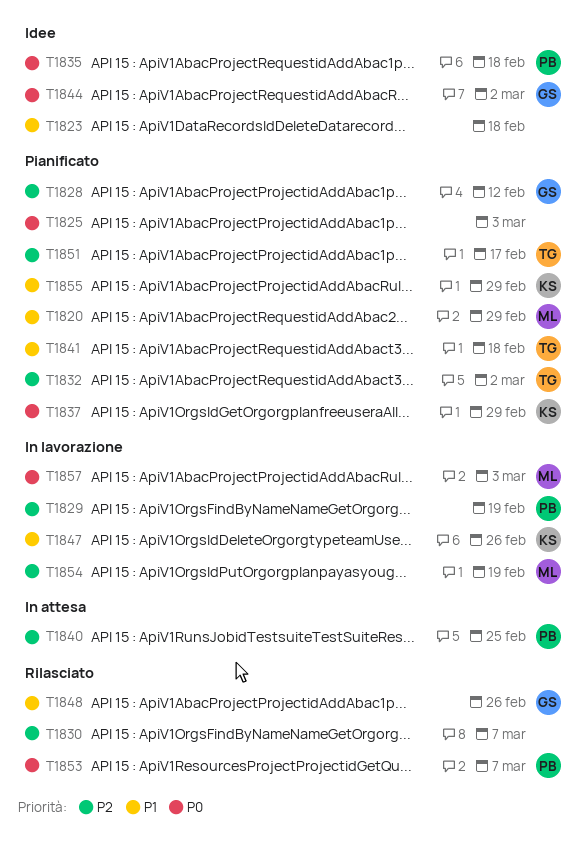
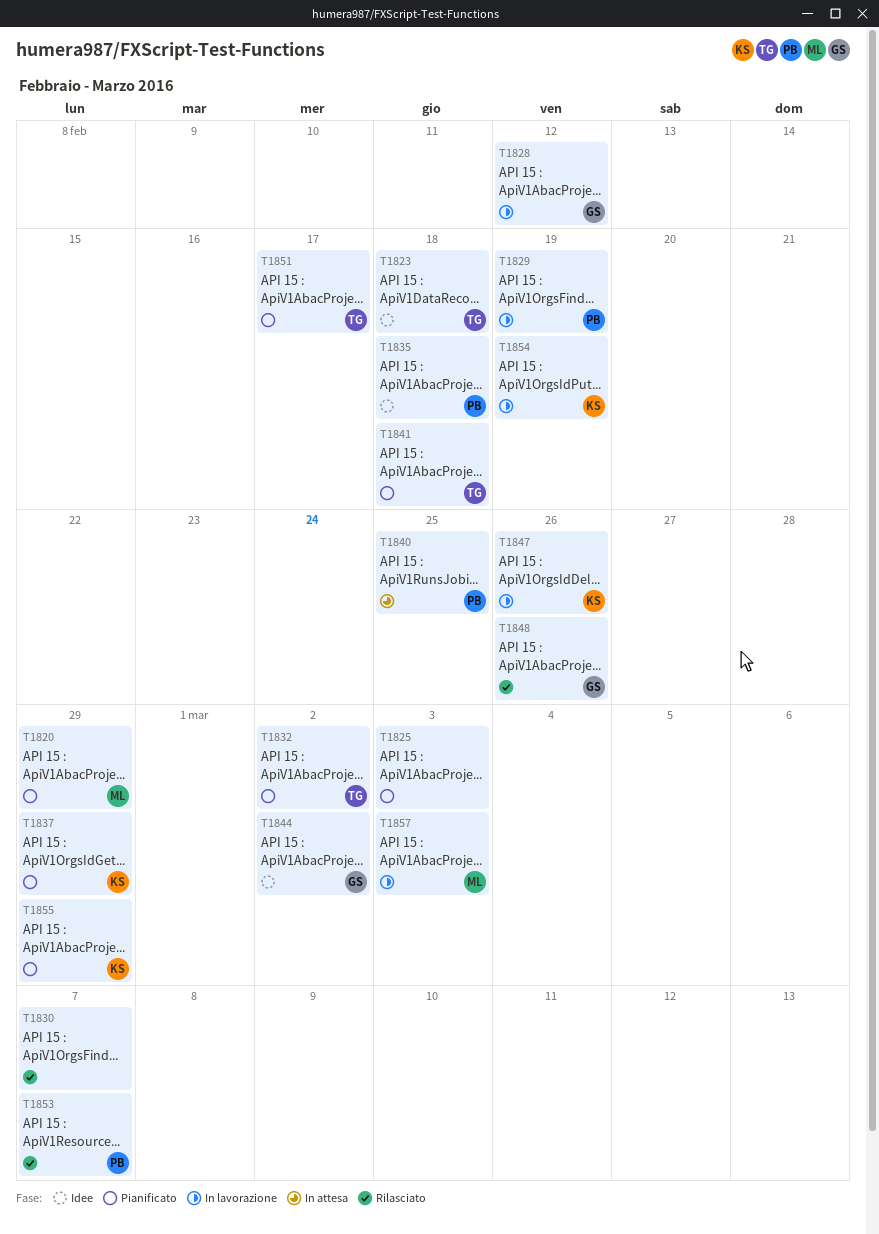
T1823, owner: none -> TG
T1828, status: Pianificato -> In lavorazione
T1854, owner: ML -> KS

